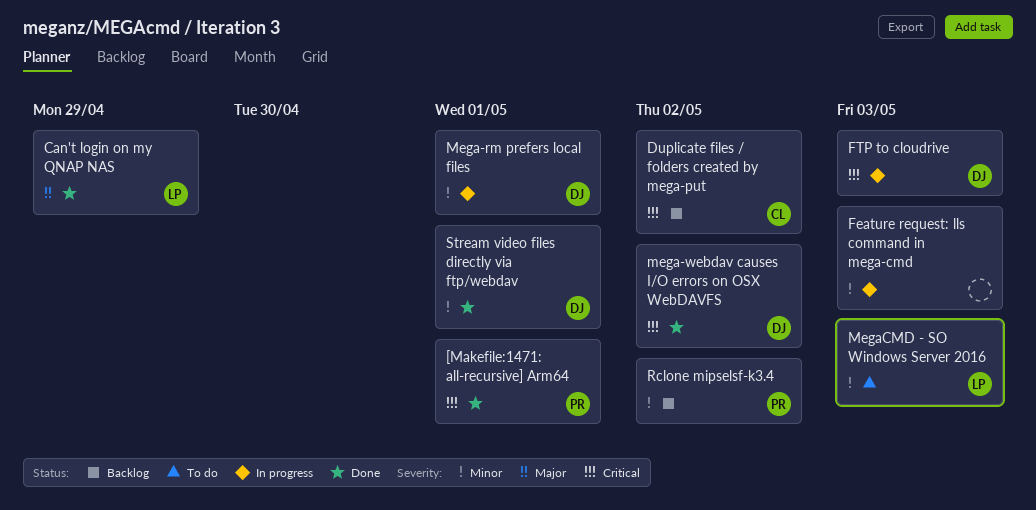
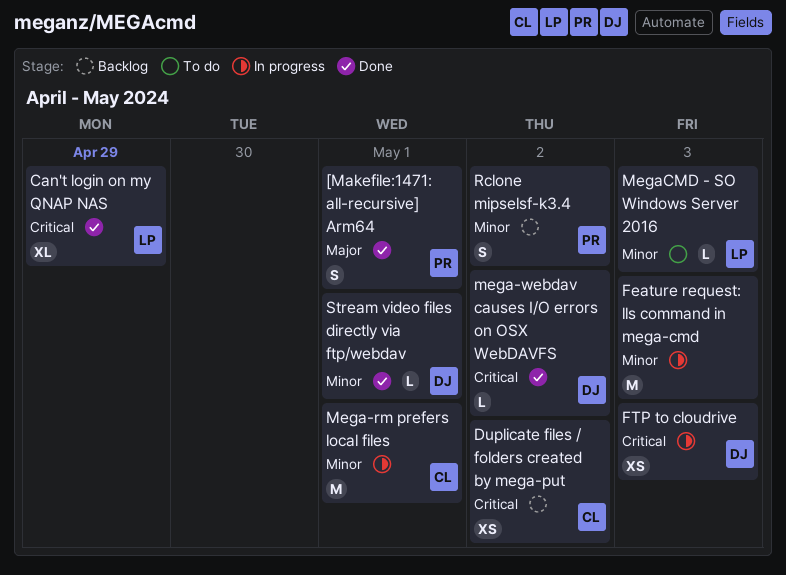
[Makefile:1471: all-recursive] Arm64, priority: Critical -> Major
Can't login on my QNAP NAS, priority: Major -> Critical
Mega-rm prefers local files, owner: DJ -> CL

